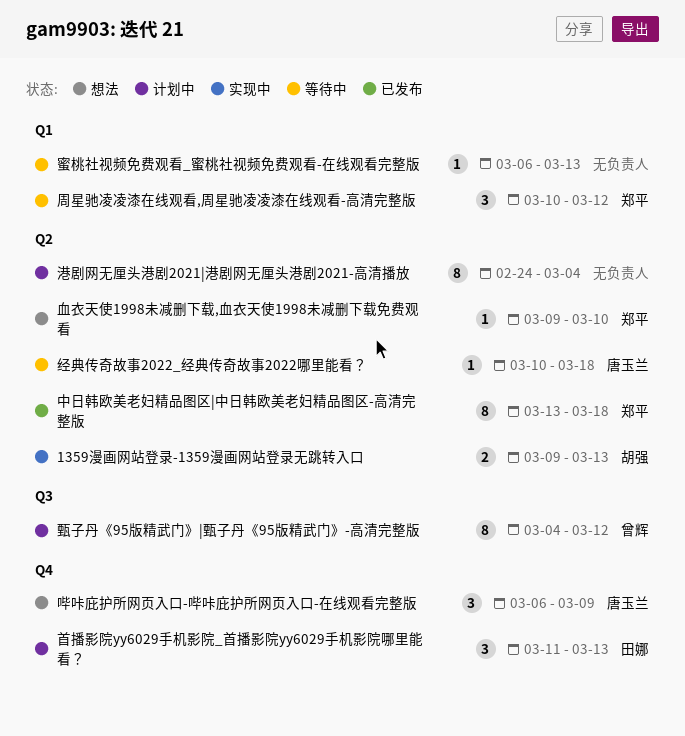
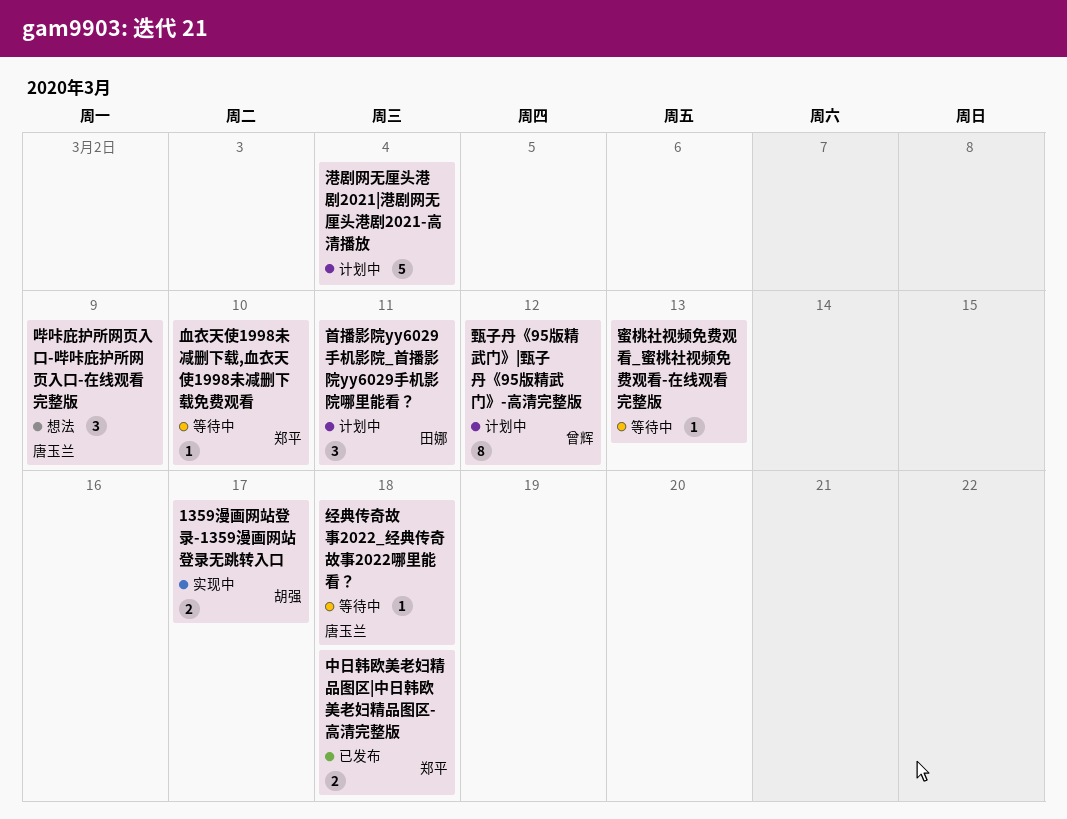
1359漫画网站登录-1359漫画网站登录无跳转入口, due: Mar 13 -> Mar 17
中日韩欧美老妇精品图区|中日韩欧美老妇精品图区-高清完整版, estimate: 8 -> 2
周星驰凌凌漆在线观看,周星驰凌凌漆在线观看-高清完整版: present -> none
港剧网无厘头港剧2021|港剧网无厘头港剧2021-高清播放, estimate: 8 -> 5
血衣天使1998未减删下载,血衣天使1998未减删下载免费观看, status: 想法 -> 等待中
首播影院yy6029手机影院_首播影院yy6029手机影院哪里能看？, due: Mar 13 -> Mar 11

